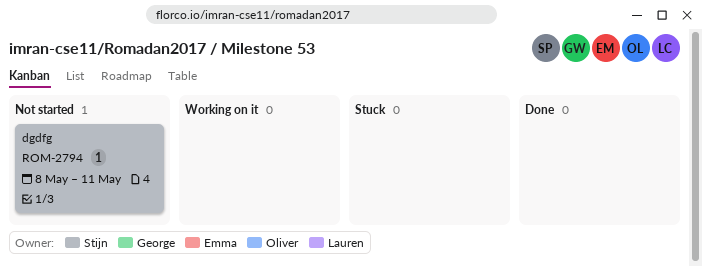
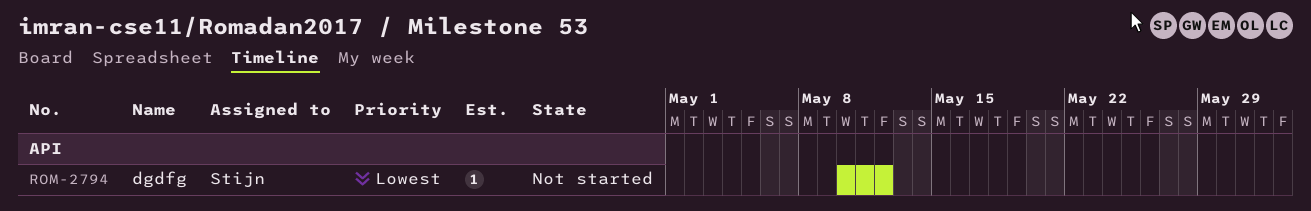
ROM-2794, start: May 8 -> May 10
ROM-2794, due: May 11 -> May 12

